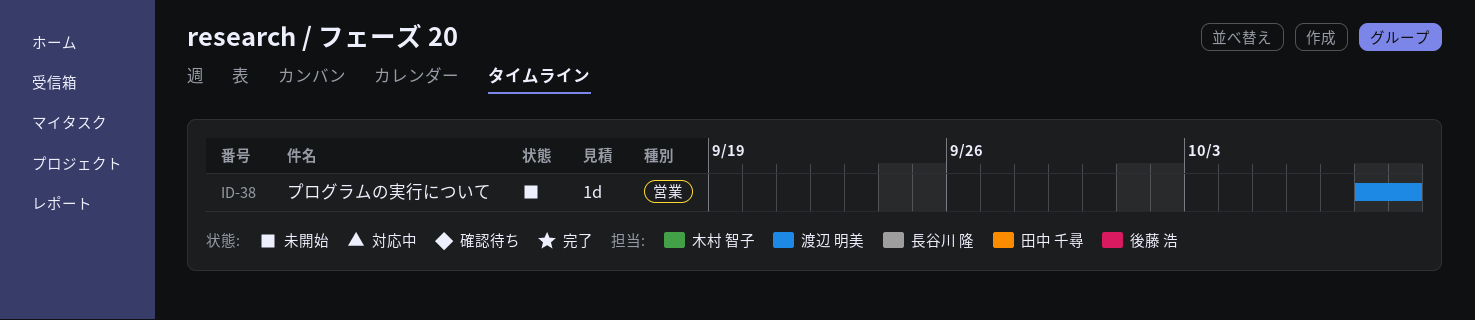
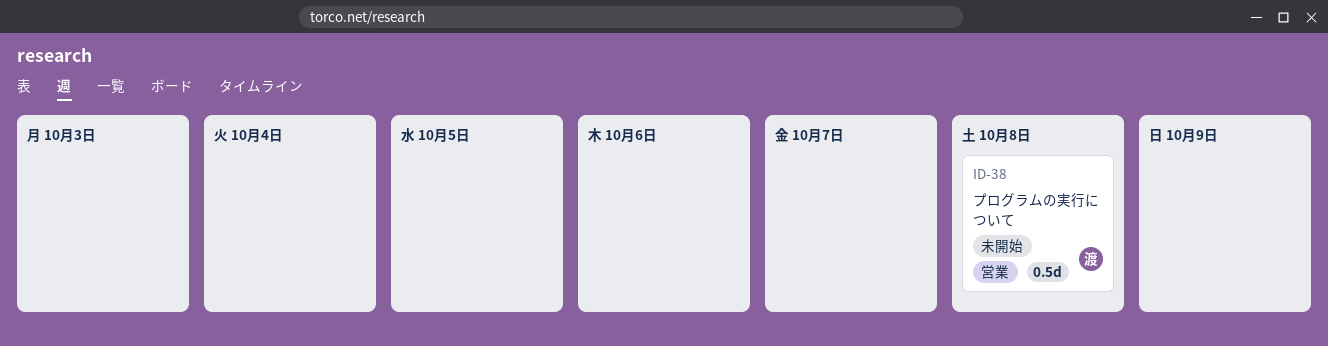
ID-38, estimate: 1d -> 0.5d
ID-38, due: Oct 9 -> Oct 8

